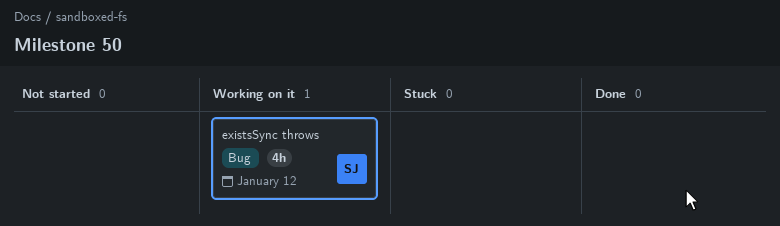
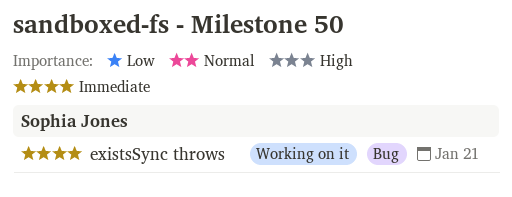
existsSync throws, due: Jan 12 -> Jan 21

